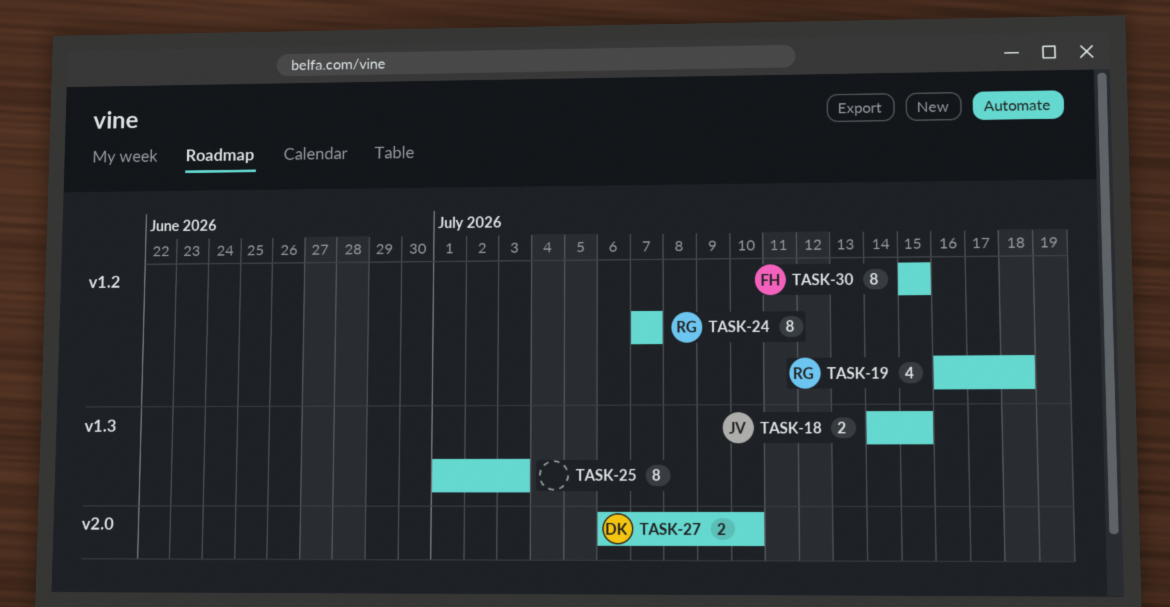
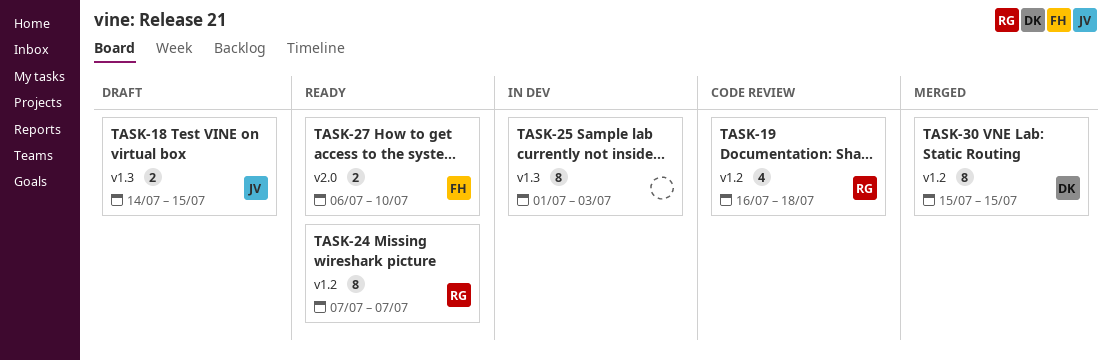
TASK-27, owner: DK -> FH
TASK-30, owner: FH -> DK

